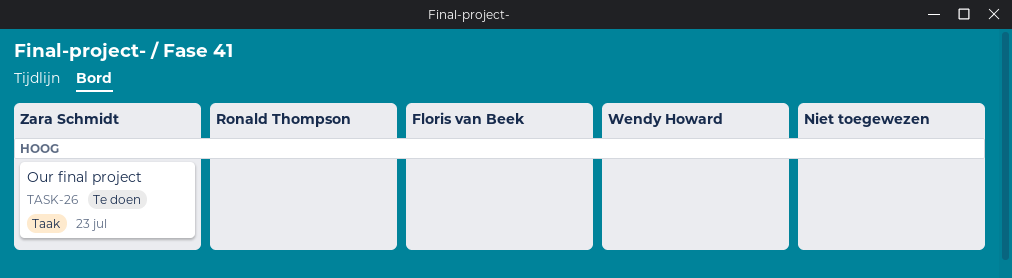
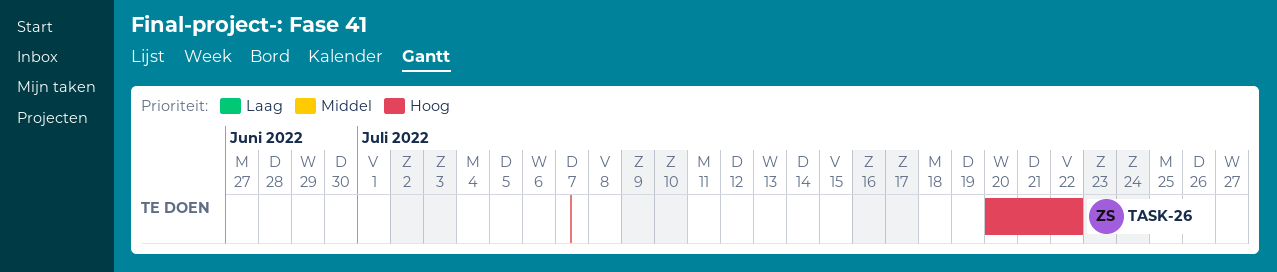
TASK-26, due: Jul 23 -> Jul 22

